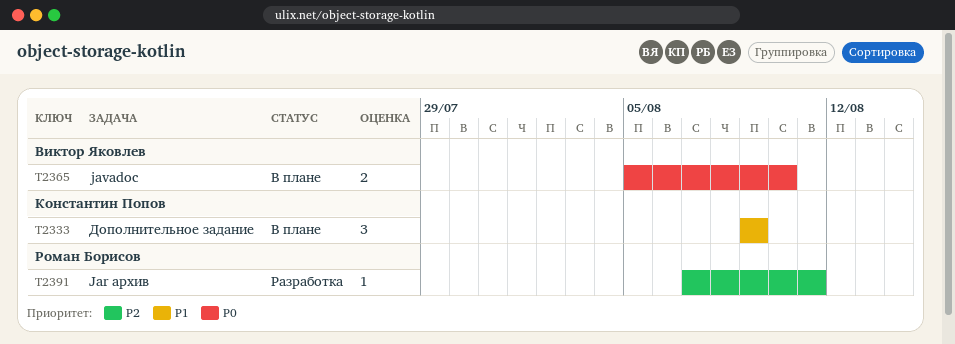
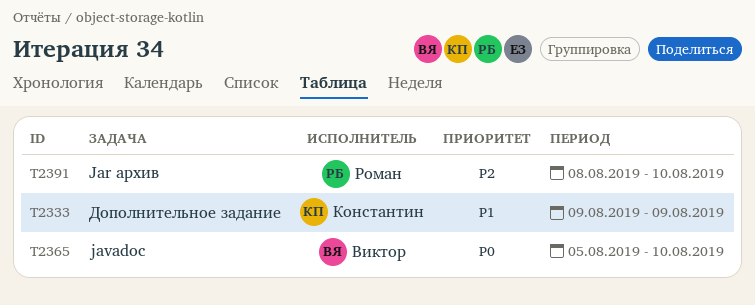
T2391, start: Aug 7 -> Aug 8
T2391, due: Aug 11 -> Aug 10

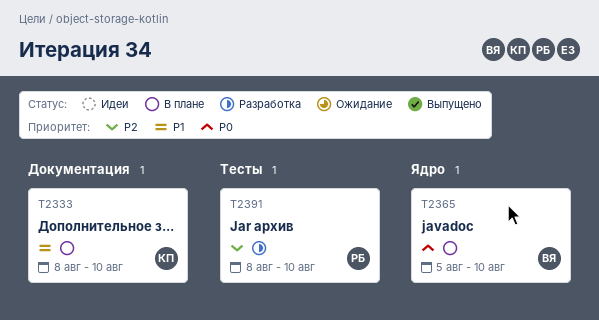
T2333, start: Aug 9 -> Aug 8
T2333, due: Aug 9 -> Aug 10

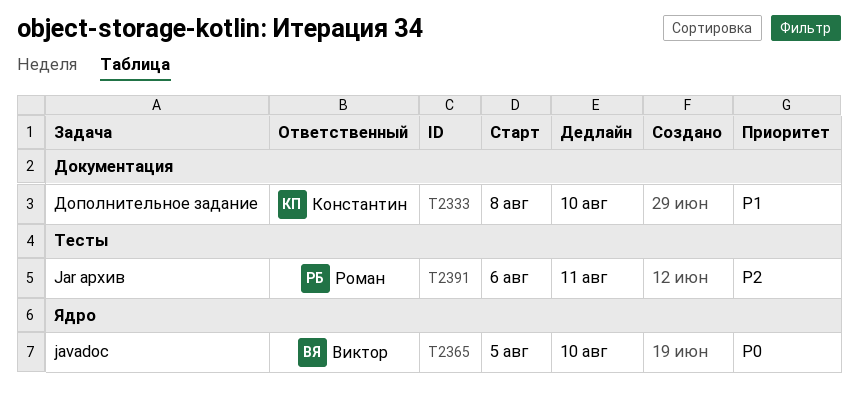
T2391, start: Aug 8 -> Aug 6
T2391, due: Aug 10 -> Aug 11

